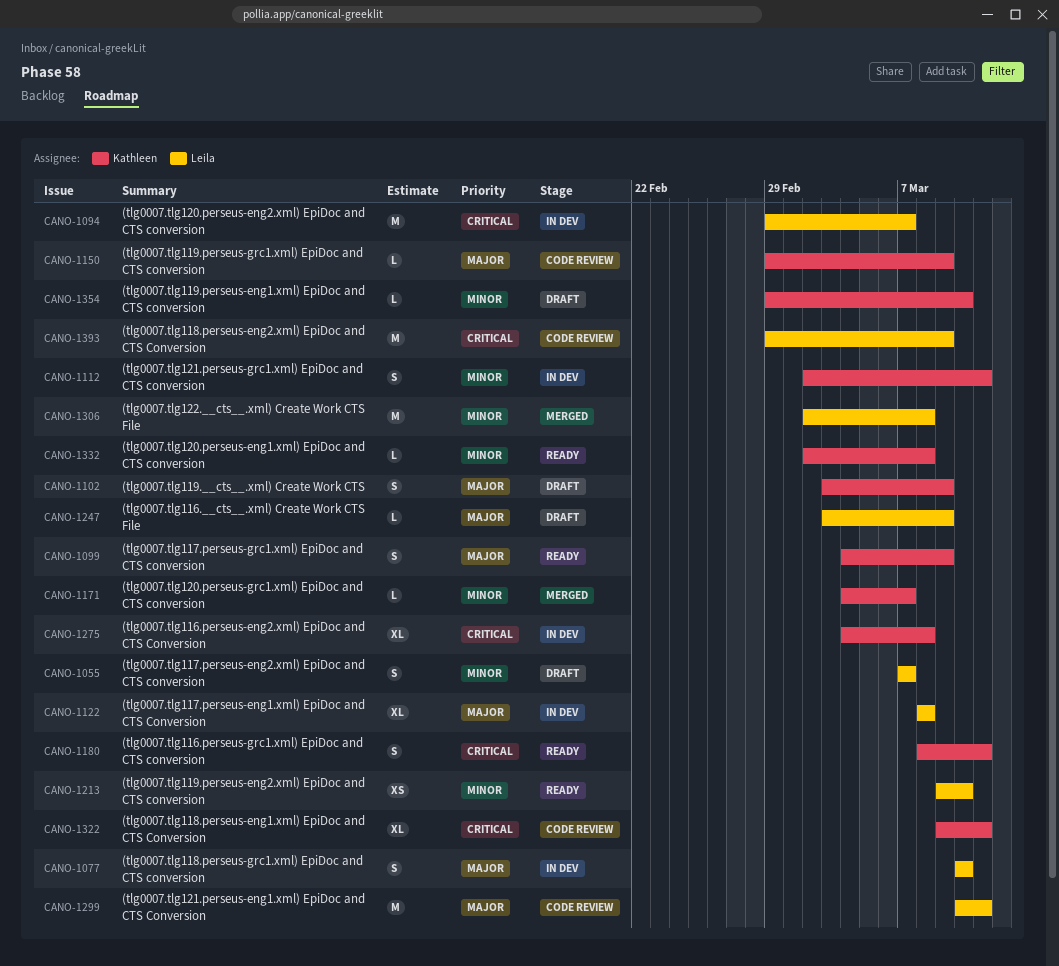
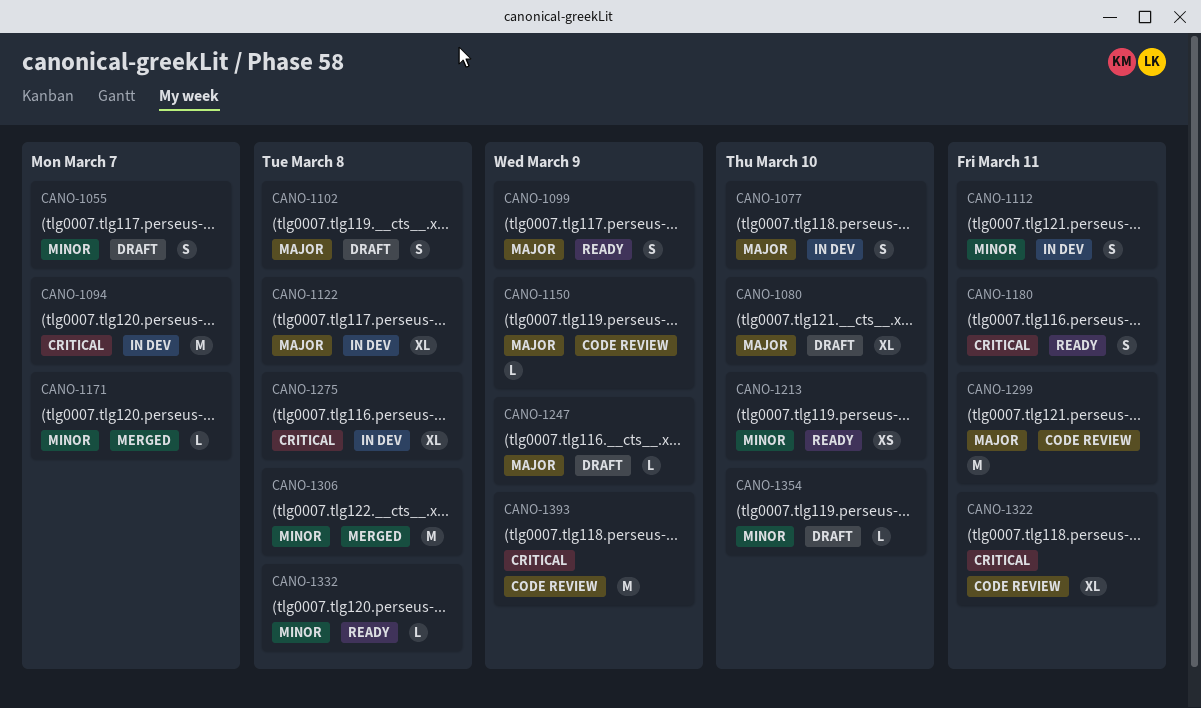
CANO-1080: none -> present
CANO-1102, due: Mar 9 -> Mar 8

